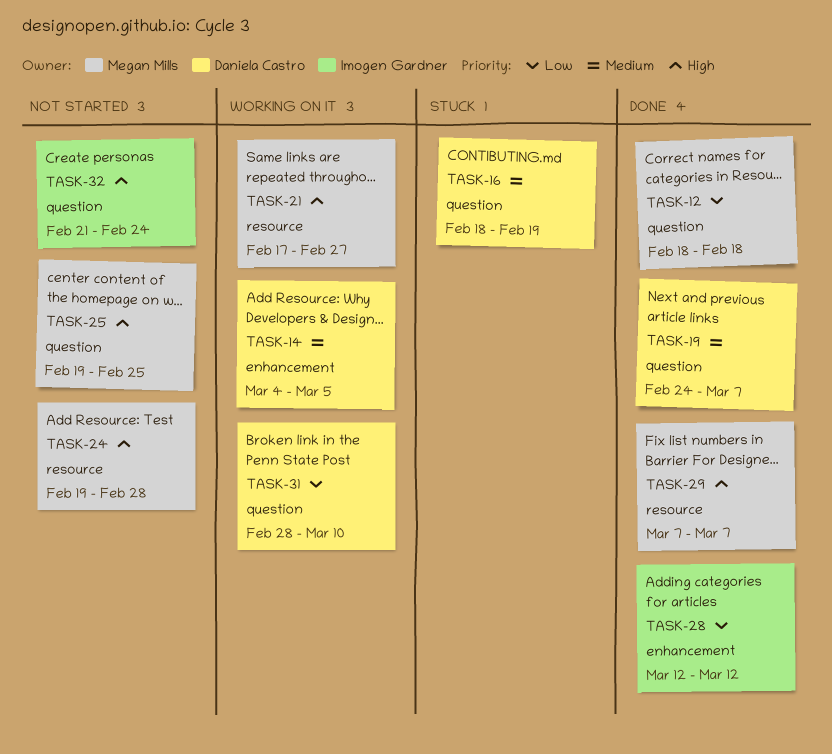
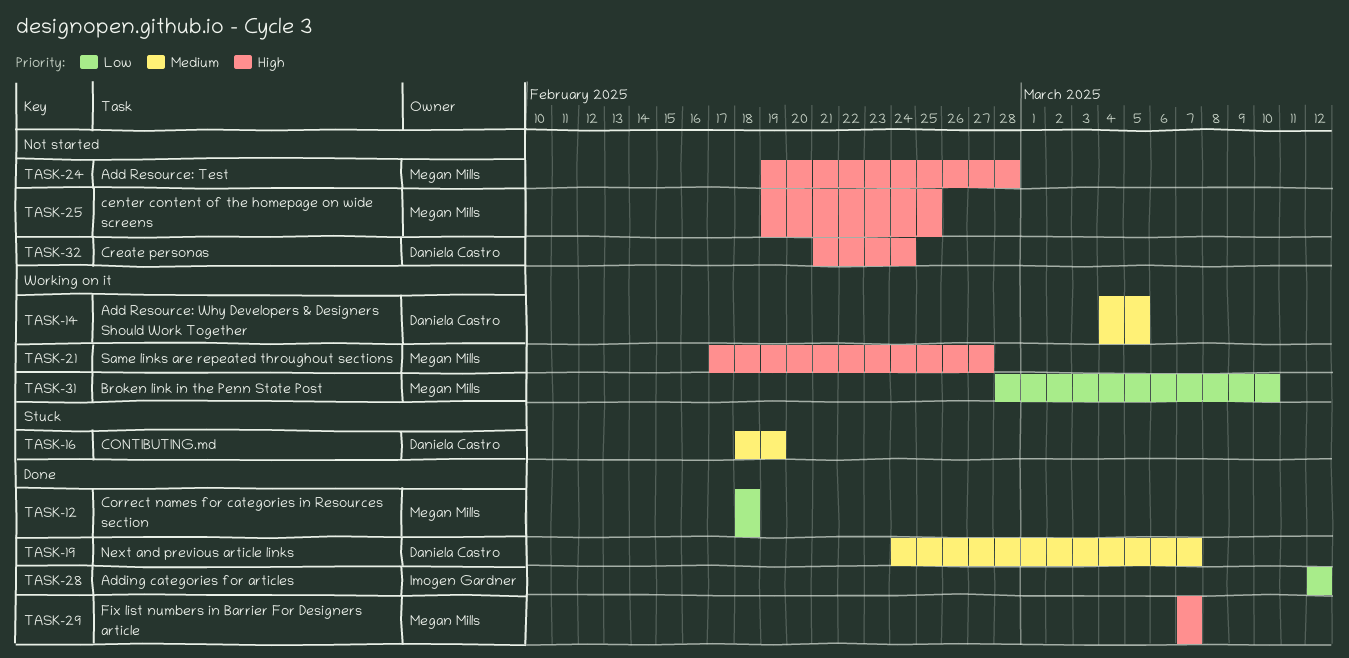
TASK-31, owner: Daniela Castro -> Megan Mills
TASK-32, owner: Imogen Gardner -> Daniela Castro

